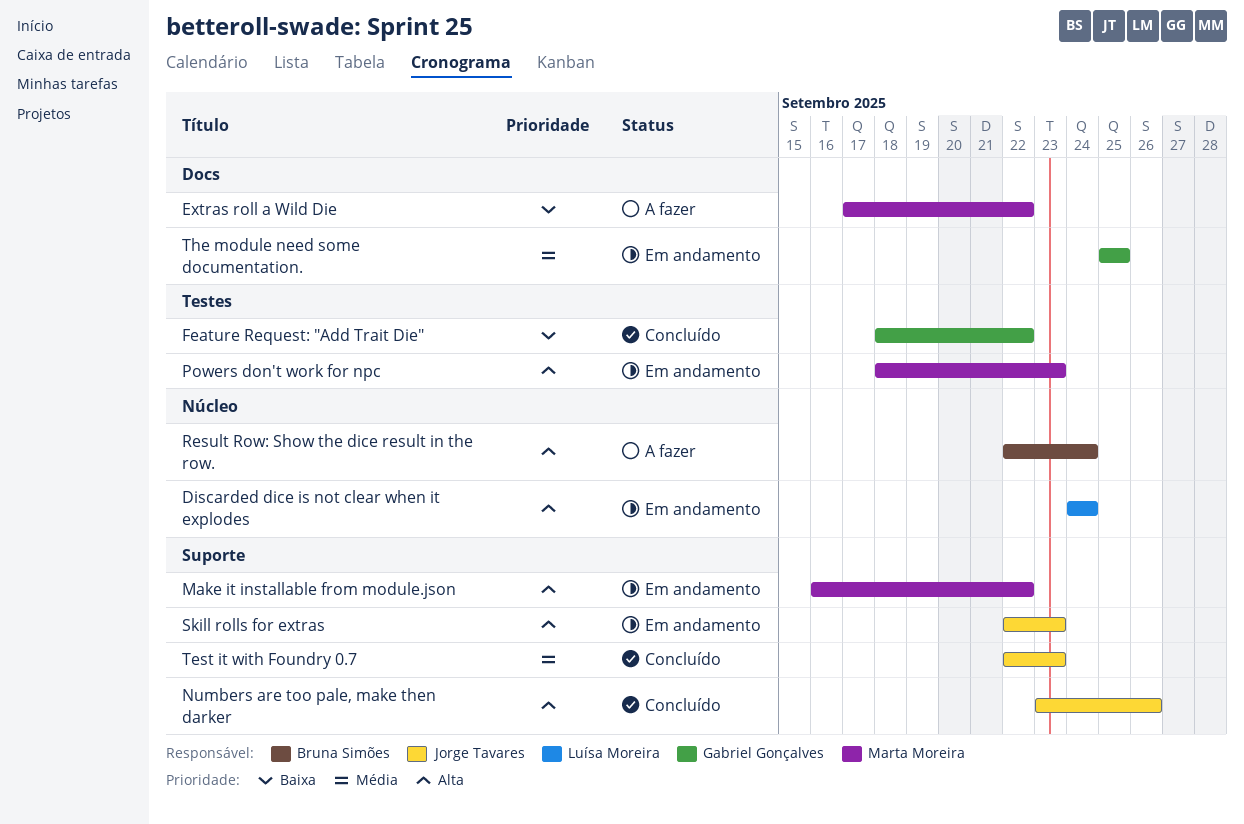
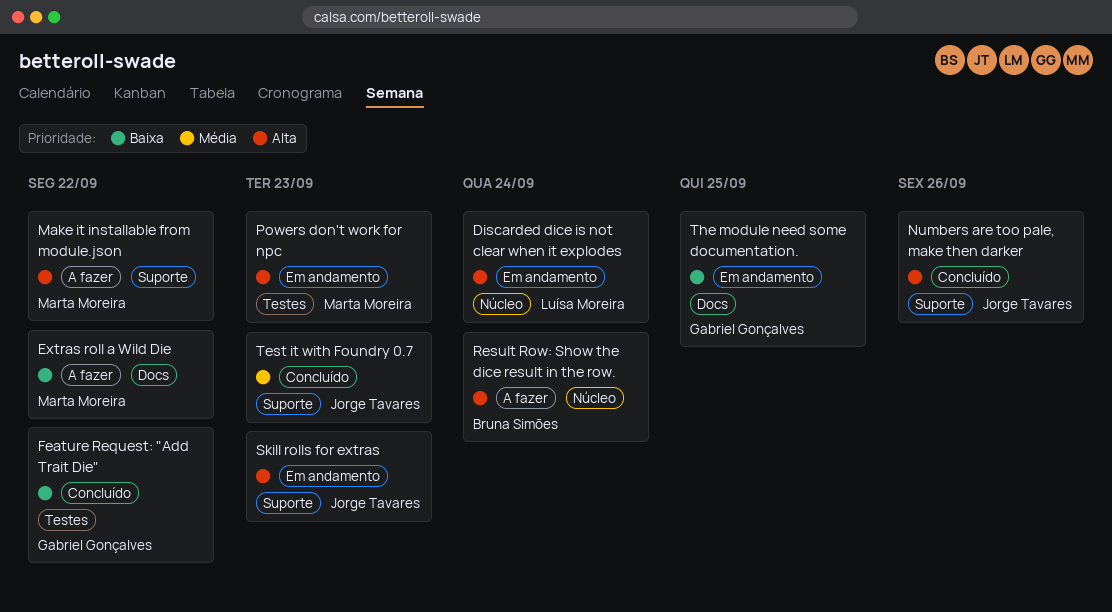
Make it installable from module.json, status: Em andamento -> A fazer
The module need some documentation., priority: Média -> Baixa

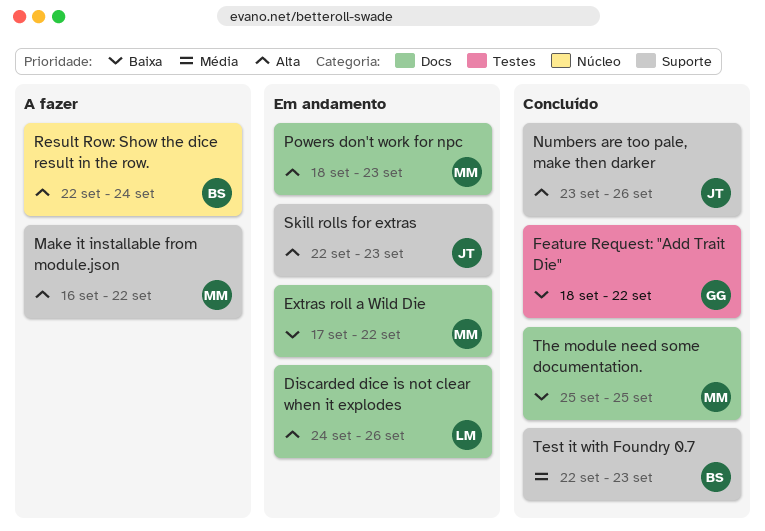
Discarded dice is not clear when it explodes, label: Núcleo -> Docs
Discarded dice is not clear when it explodes, due: Sep 24 -> Sep 26
Extras roll a Wild Die, status: A fazer -> Em andamento
Powers don't work for npc, label: Testes -> Docs
Test it with Foundry 0.7, owner: Jorge Tavares -> Bruna Simões
The module need some documentation., status: Em andamento -> Concluído
The module need some documentation., owner: Gabriel Gonçalves -> Marta Moreira

